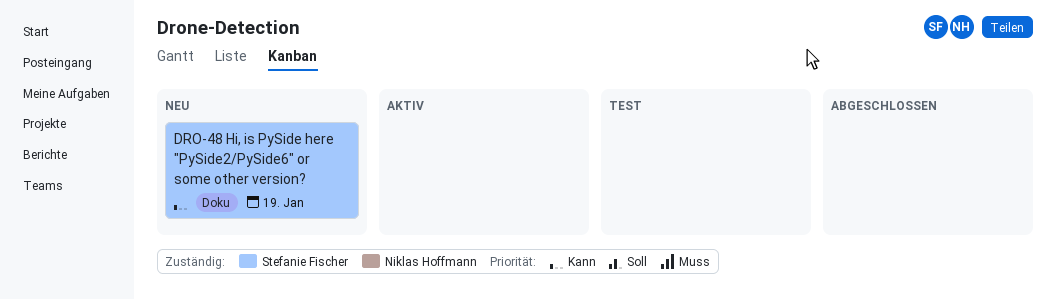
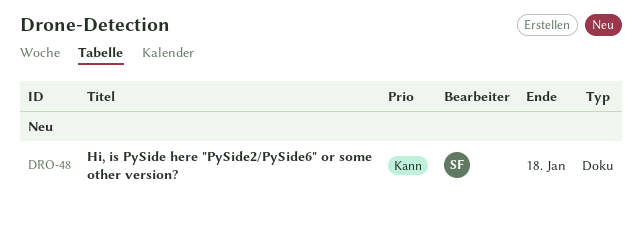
DRO-48, due: Jan 19 -> Jan 18

